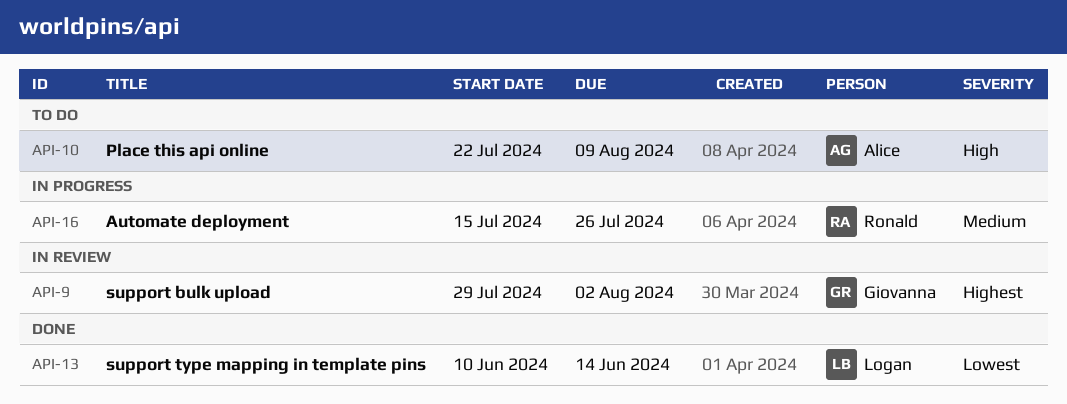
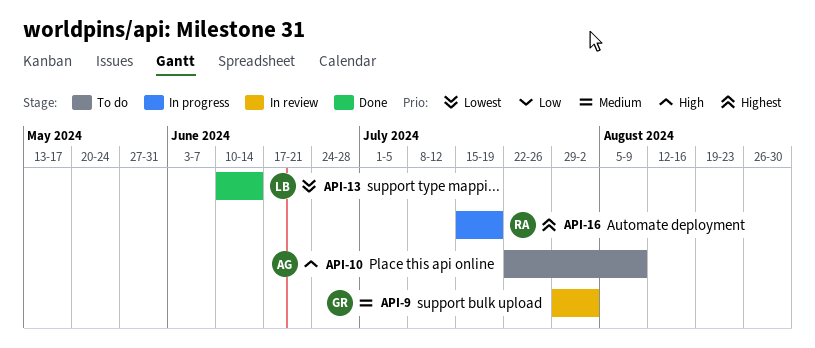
API-9, priority: Highest -> Medium
API-16, priority: Medium -> Highest
API-16, due: Jul 26 -> Jul 19

